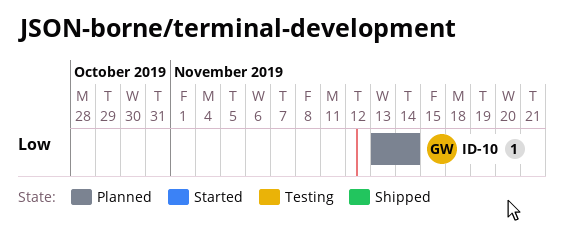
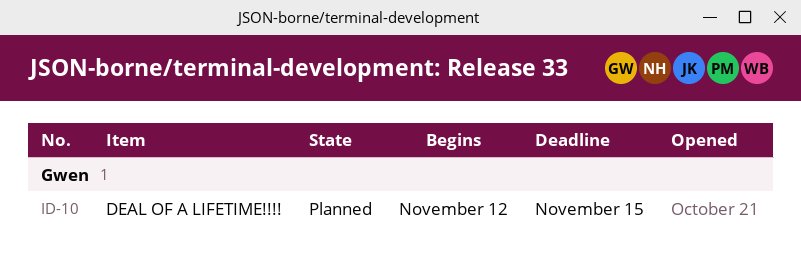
ID-10, start: Nov 13 -> Nov 12
ID-10, due: Nov 14 -> Nov 15

